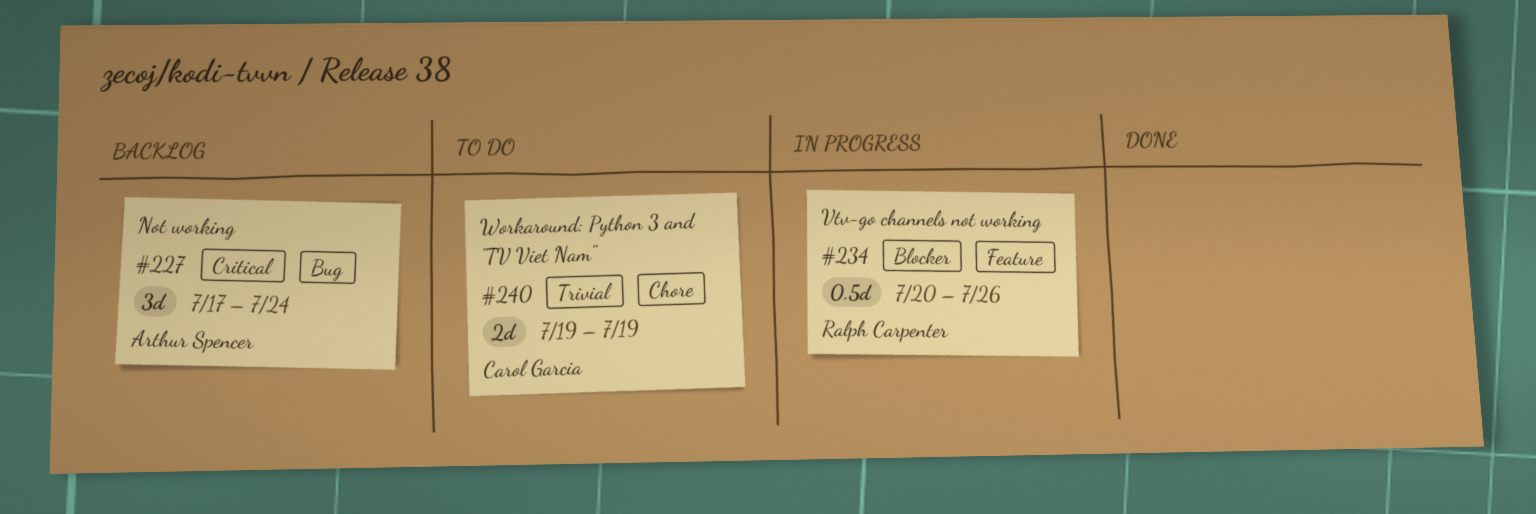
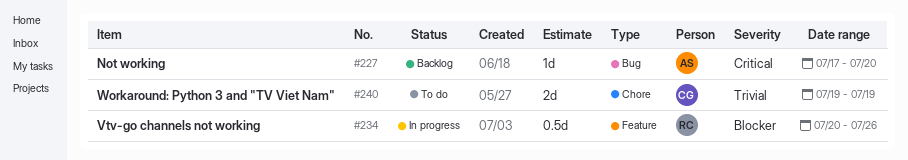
#227, estimate: 3d -> 1d
#227, due: Jul 24 -> Jul 20

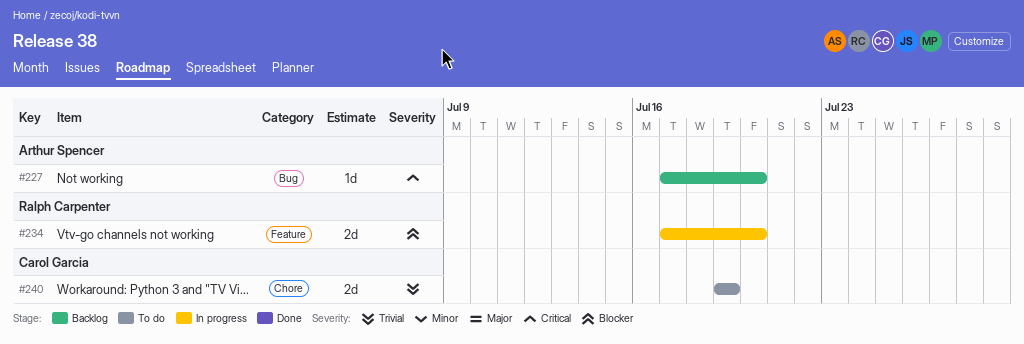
#234, estimate: 0.5d -> 2d
#234, start: Jul 20 -> Jul 17
#234, due: Jul 26 -> Jul 20

